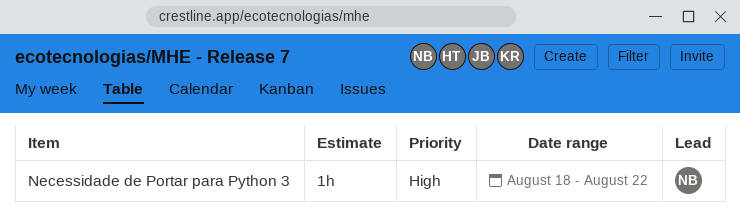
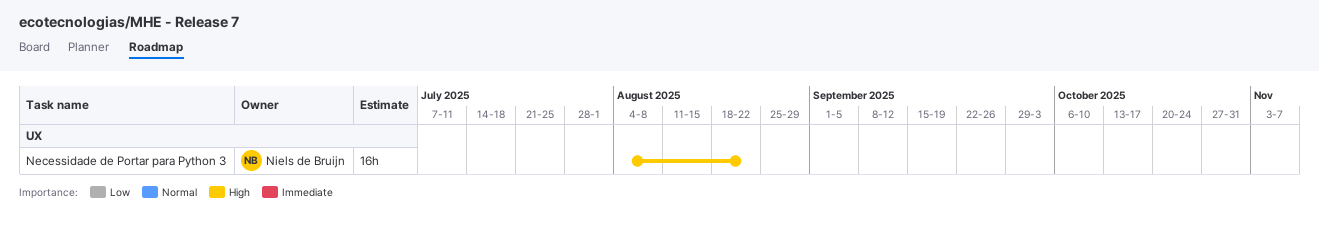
Necessidade de Portar para Python 3, estimate: 1h -> 16h
Necessidade de Portar para Python 3, start: Aug 18 -> Aug 4

